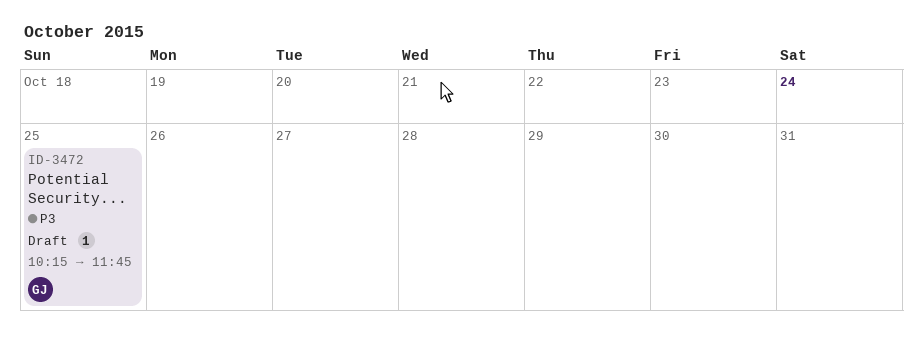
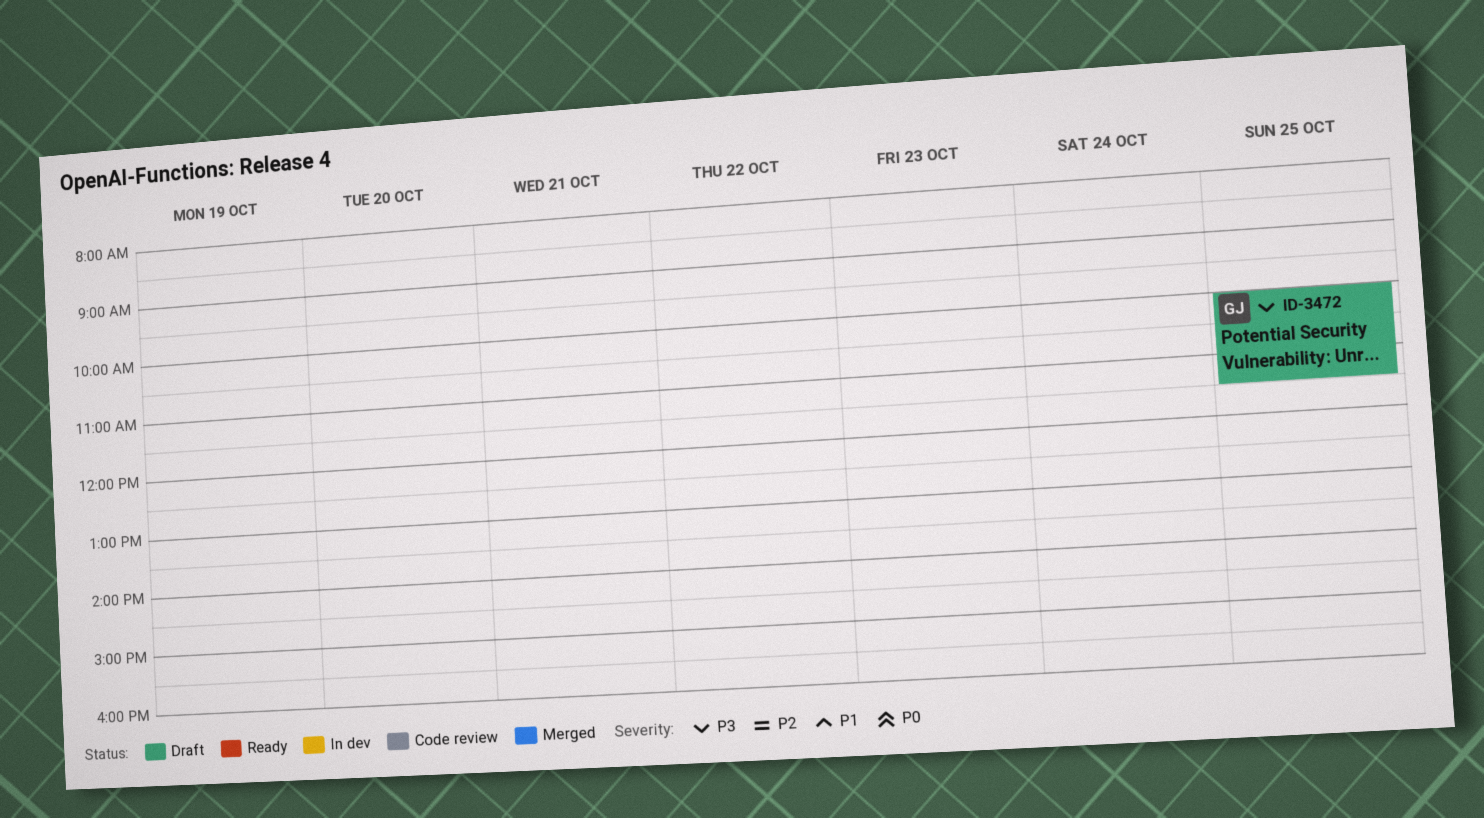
ID-3472, begins: 10:15 -> 10:00
ID-3472, ends: 11:45 -> 11:30

